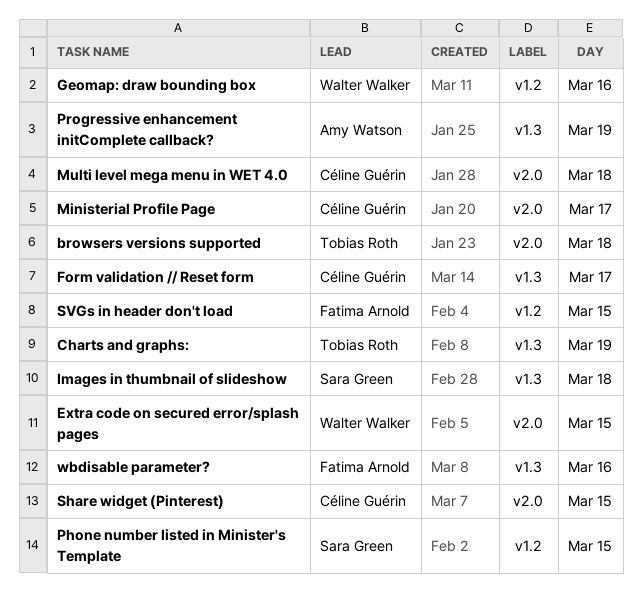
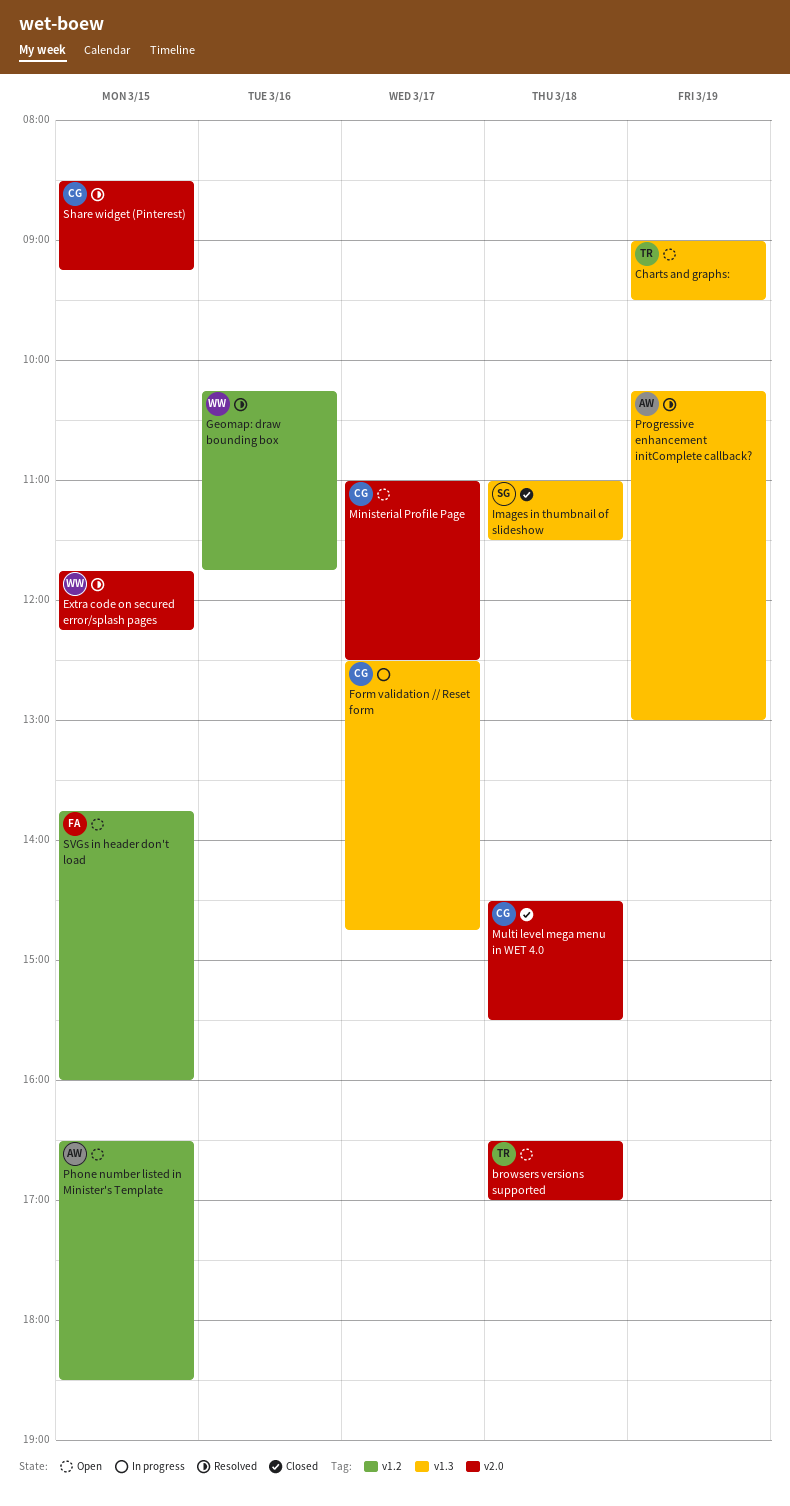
Phone number listed in Minister's Template, owner: Sara Green -> Amy Watson
wbdisable parameter?: present -> none

